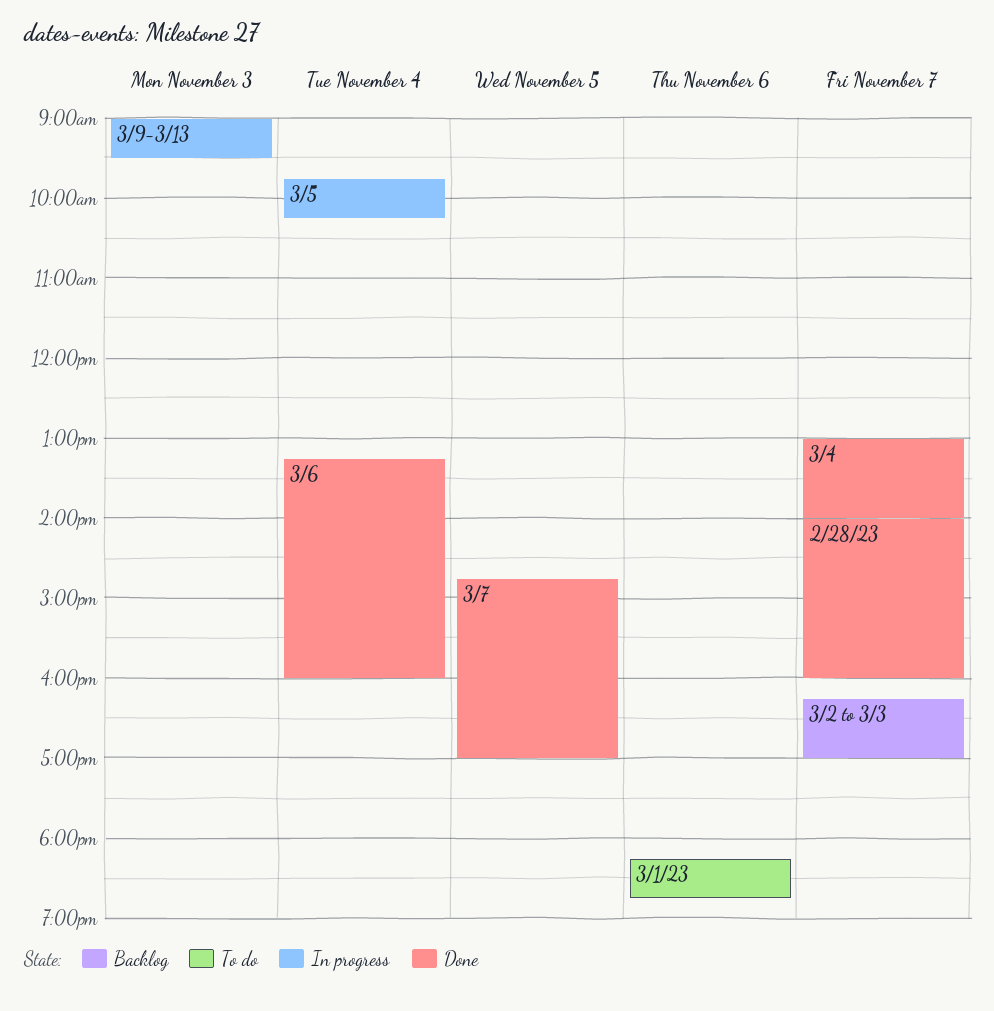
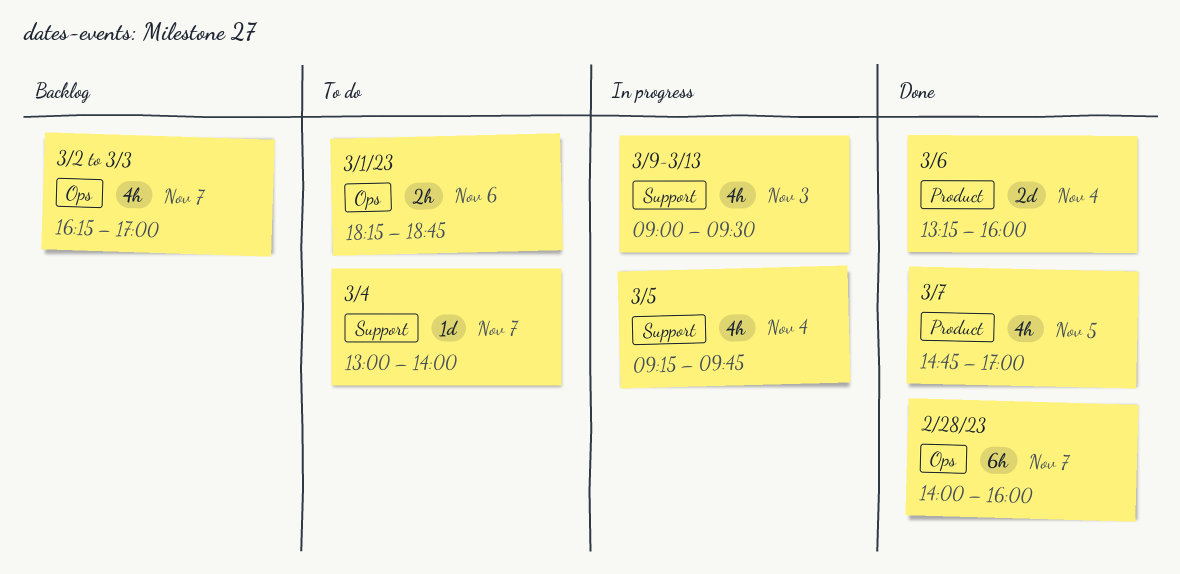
3/4, status: Done -> To do
3/5, begins: 09:45 -> 09:15
3/5, ends: 10:15 -> 09:45

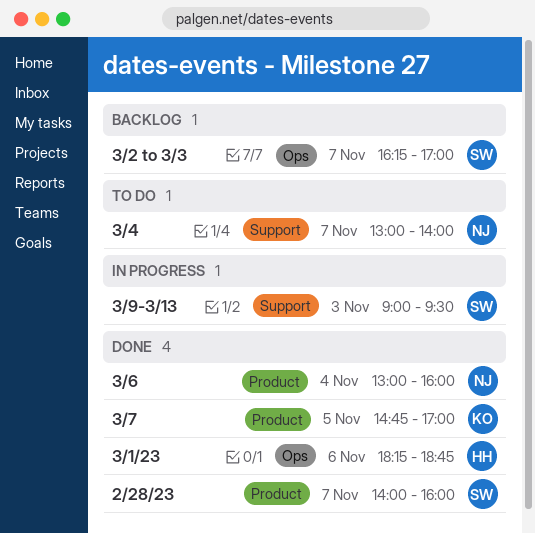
2/28/23, label: Ops -> Product
3/1/23, status: To do -> Done
3/5: present -> none
3/6, begins: 13:15 -> 13:00

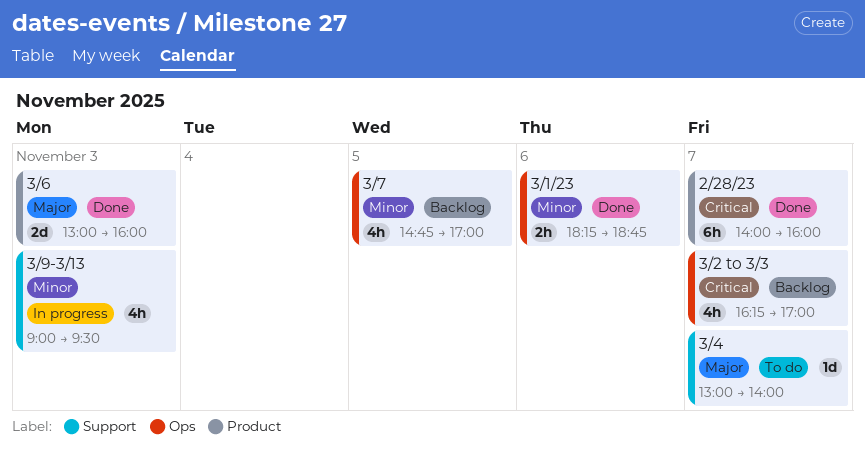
3/6, day: Nov 4 -> Nov 3
3/7, status: Done -> Backlog
3/7, label: Product -> Ops

